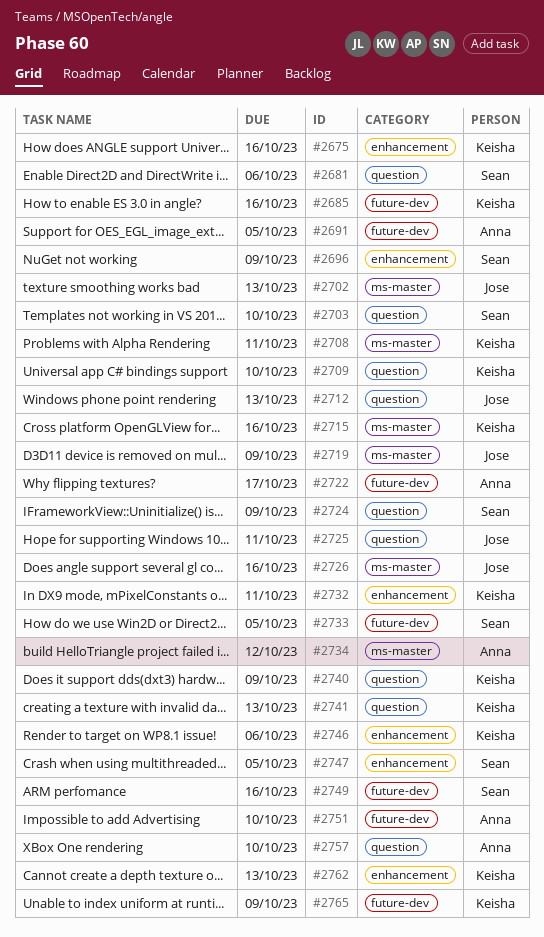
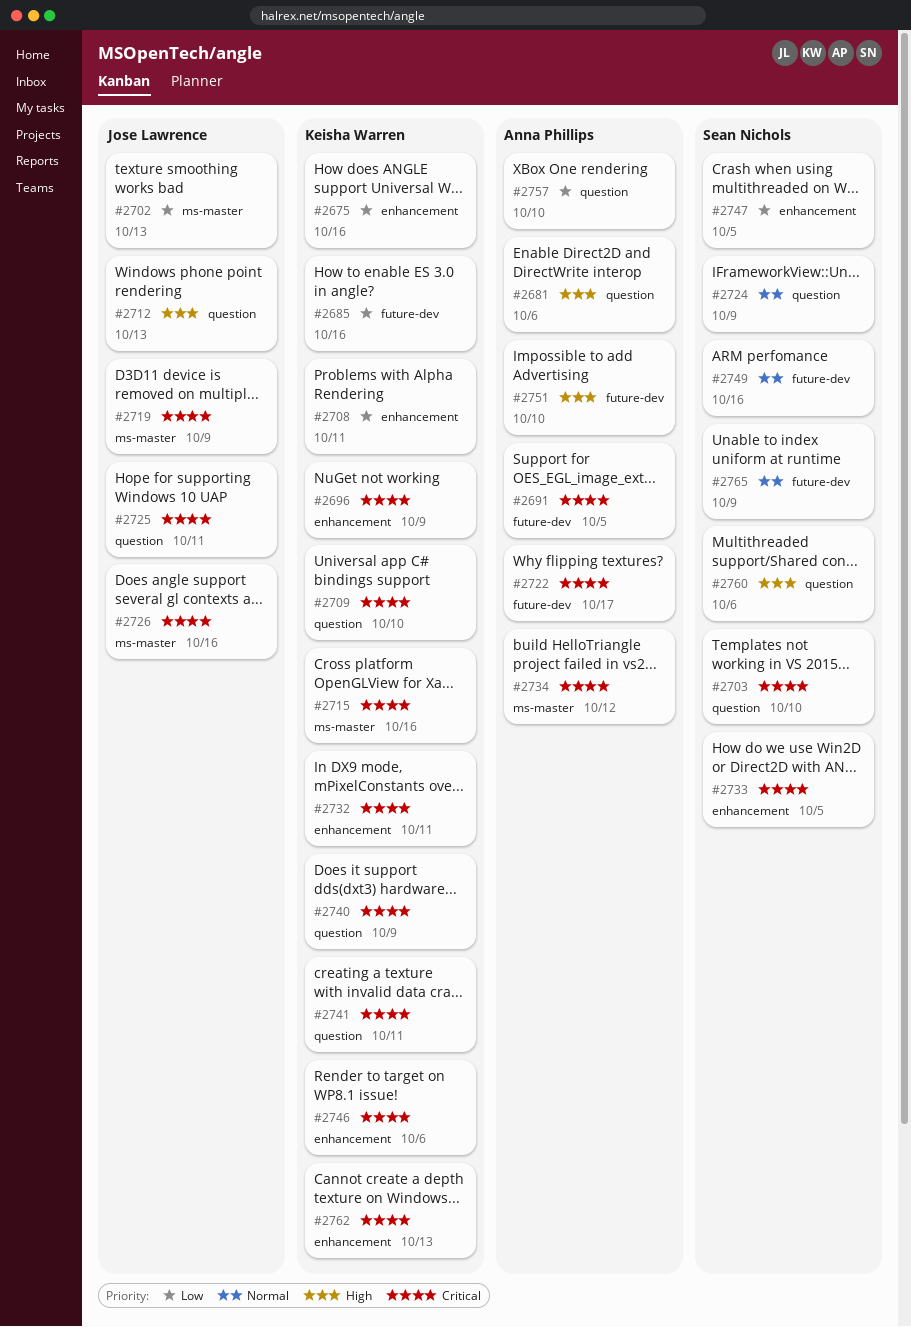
#2681, owner: Sean Nichols -> Anna Phillips
#2696, owner: Sean Nichols -> Keisha Warren
#2708, label: ms-master -> enhancement
#2733, label: future-dev -> enhancement
#2741, due: Oct 13 -> Oct 11
#2760: none -> present
#2765, owner: Keisha Warren -> Sean Nichols

